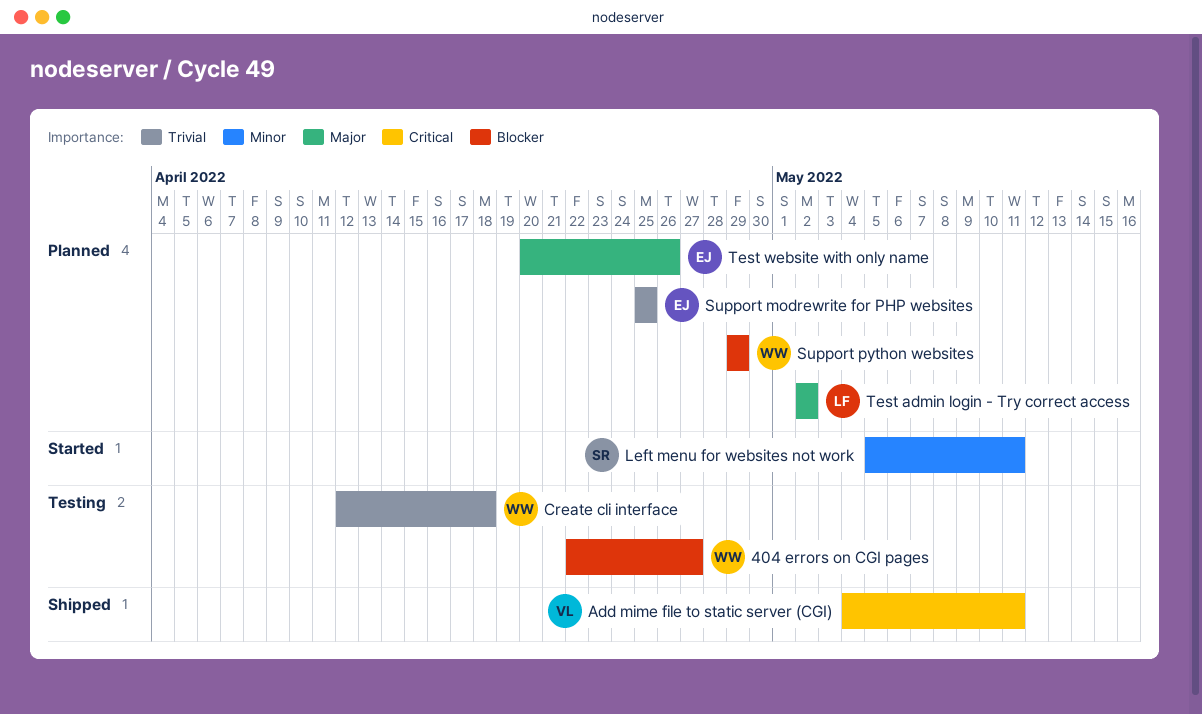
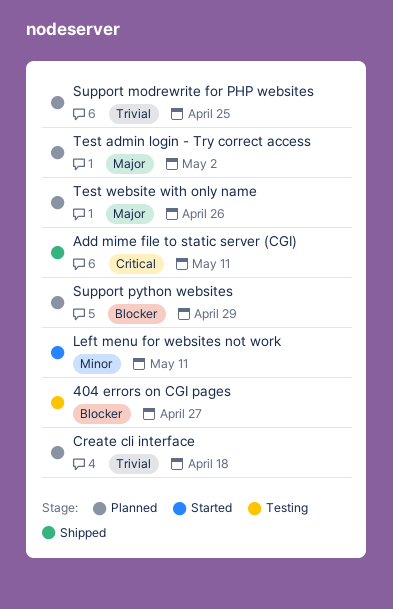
Create cli interface, status: Testing -> Planned

